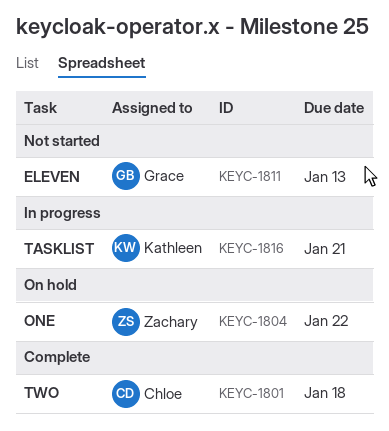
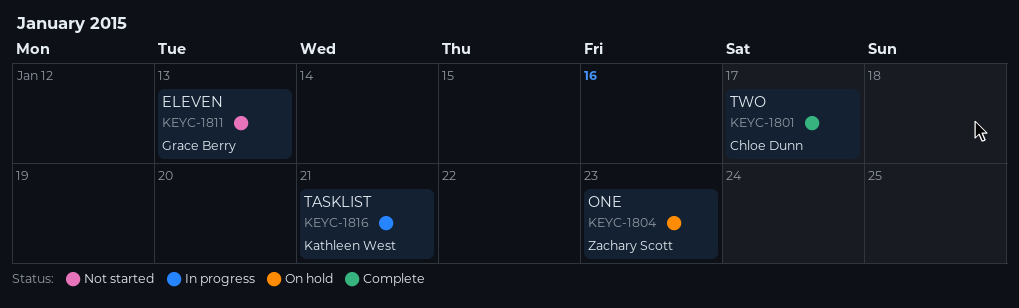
KEYC-1801, due: Jan 18 -> Jan 17
KEYC-1804, due: Jan 22 -> Jan 23

